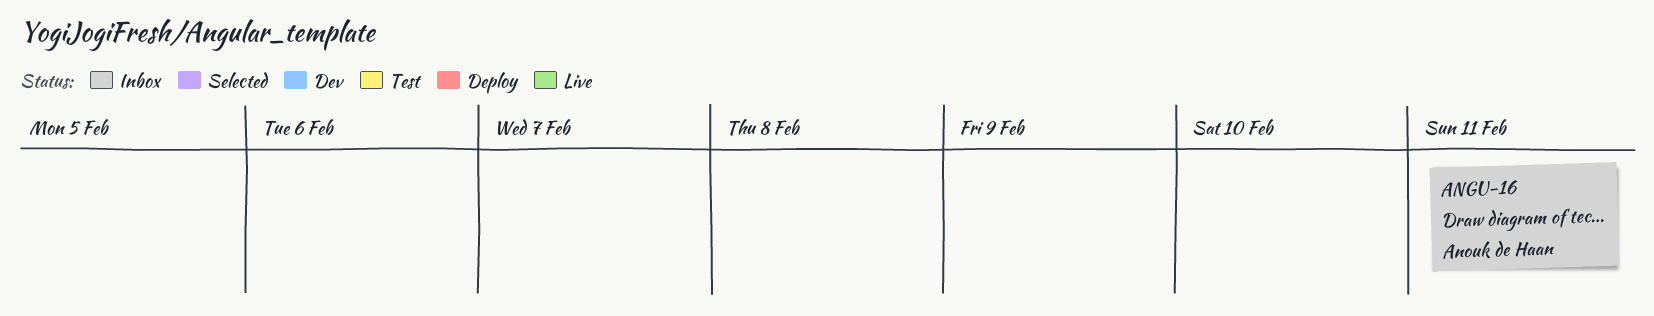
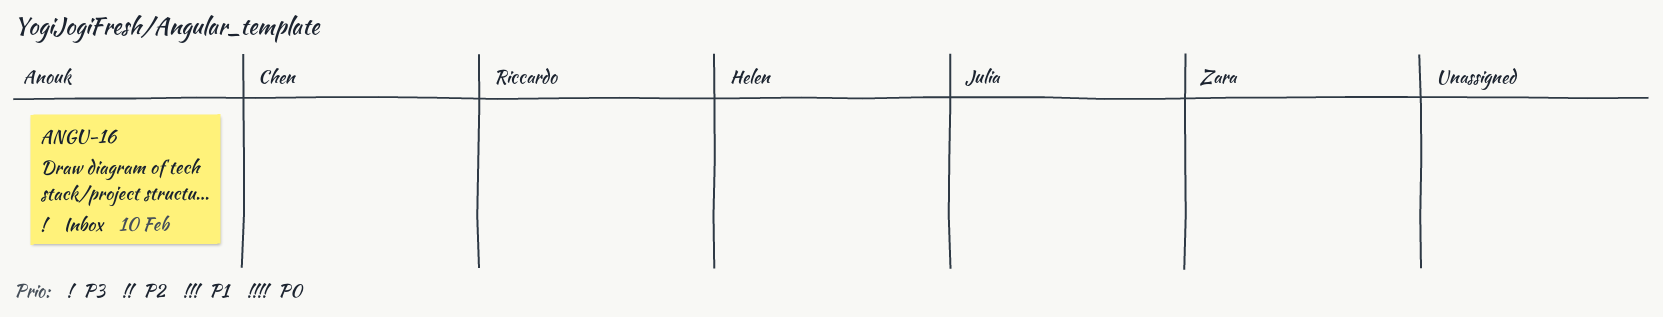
ANGU-16, due: Feb 11 -> Feb 10

